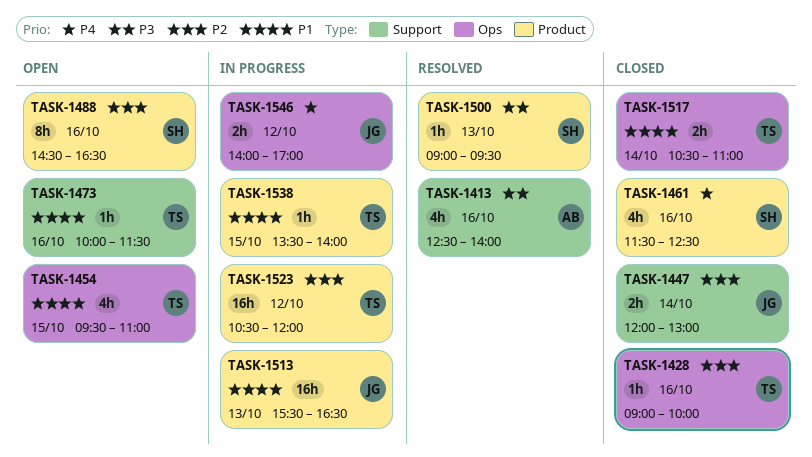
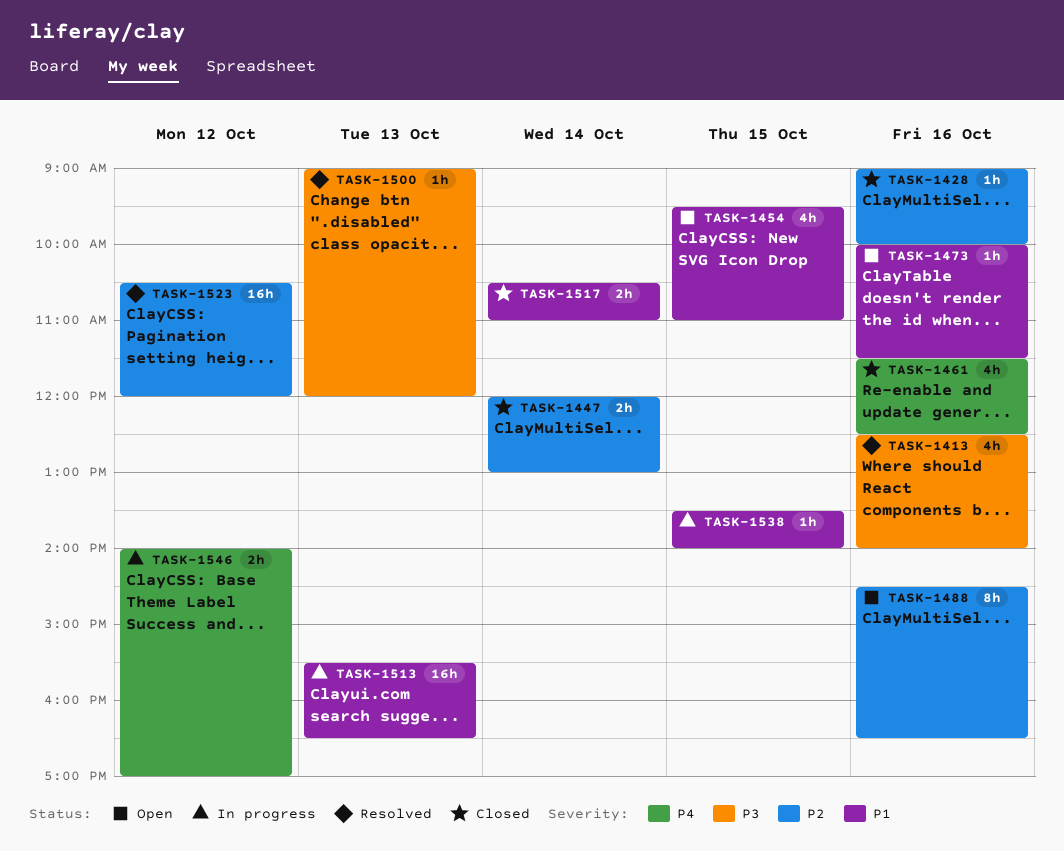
TASK-1500, ends: 09:30 -> 12:00
TASK-1523, status: In progress -> Resolved

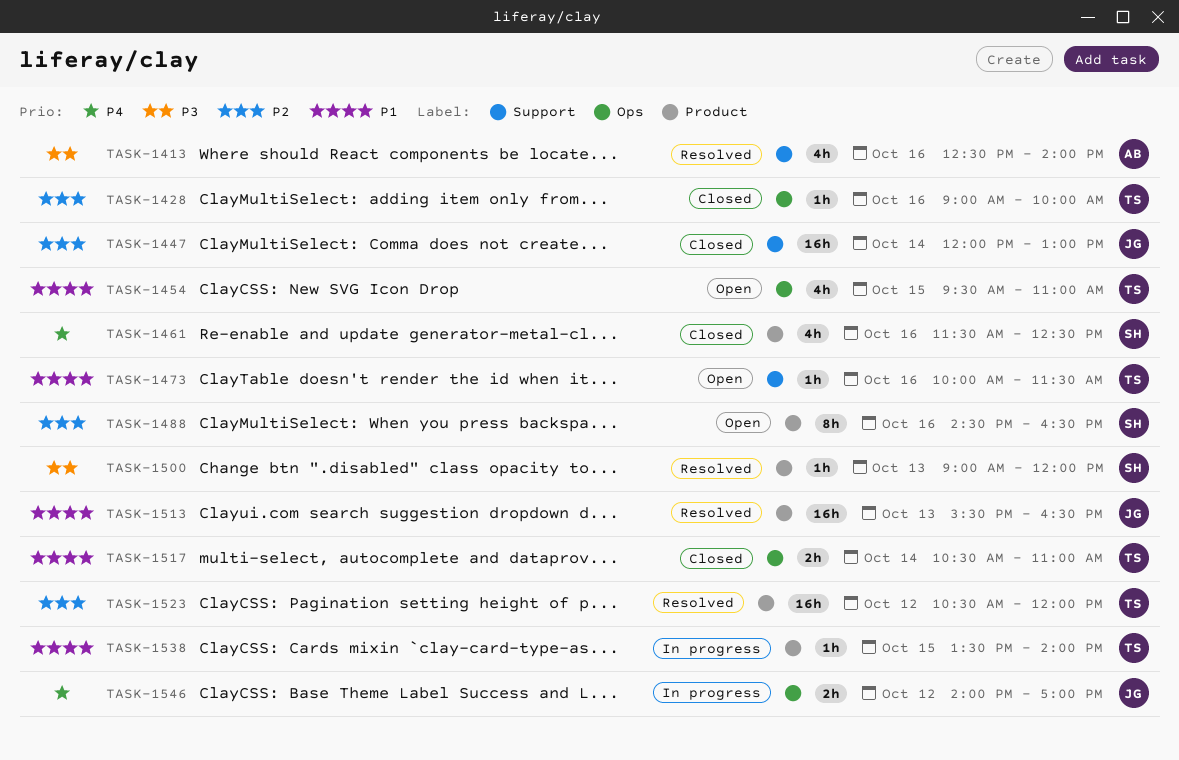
TASK-1447, estimate: 2h -> 16h
TASK-1513, status: In progress -> Resolved

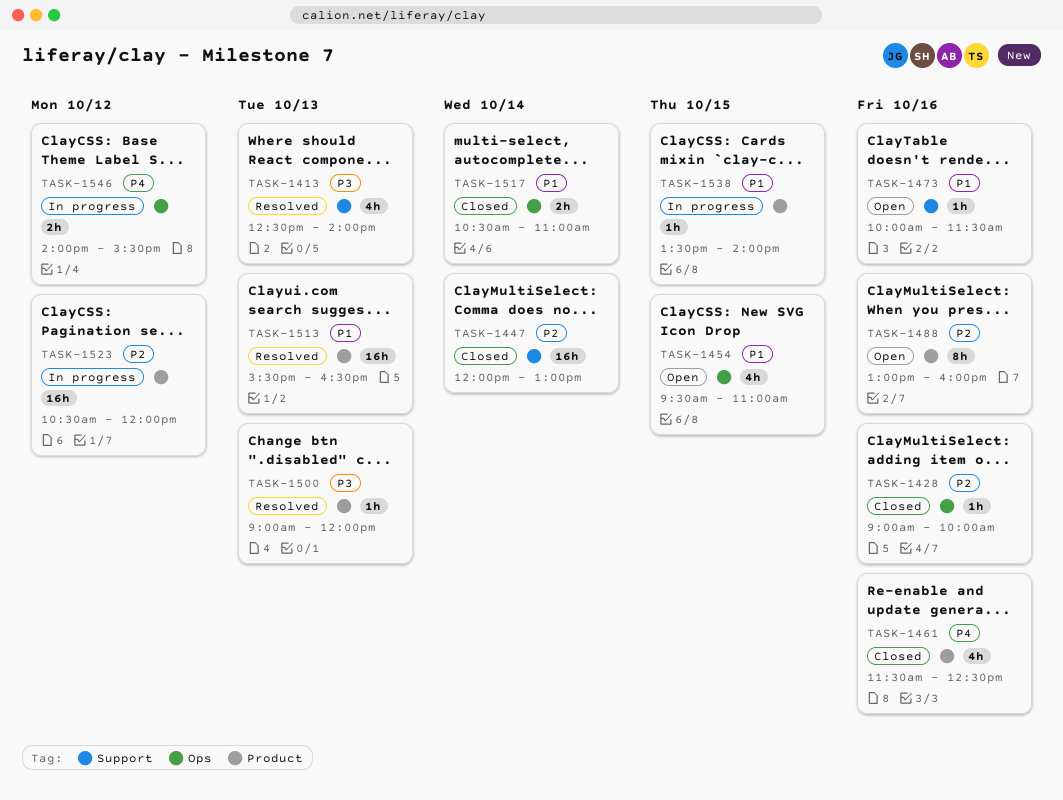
TASK-1413, day: Oct 16 -> Oct 13
TASK-1488, begins: 14:30 -> 13:00
TASK-1488, ends: 16:30 -> 16:00
TASK-1523, status: Resolved -> In progress
TASK-1546, ends: 17:00 -> 15:30

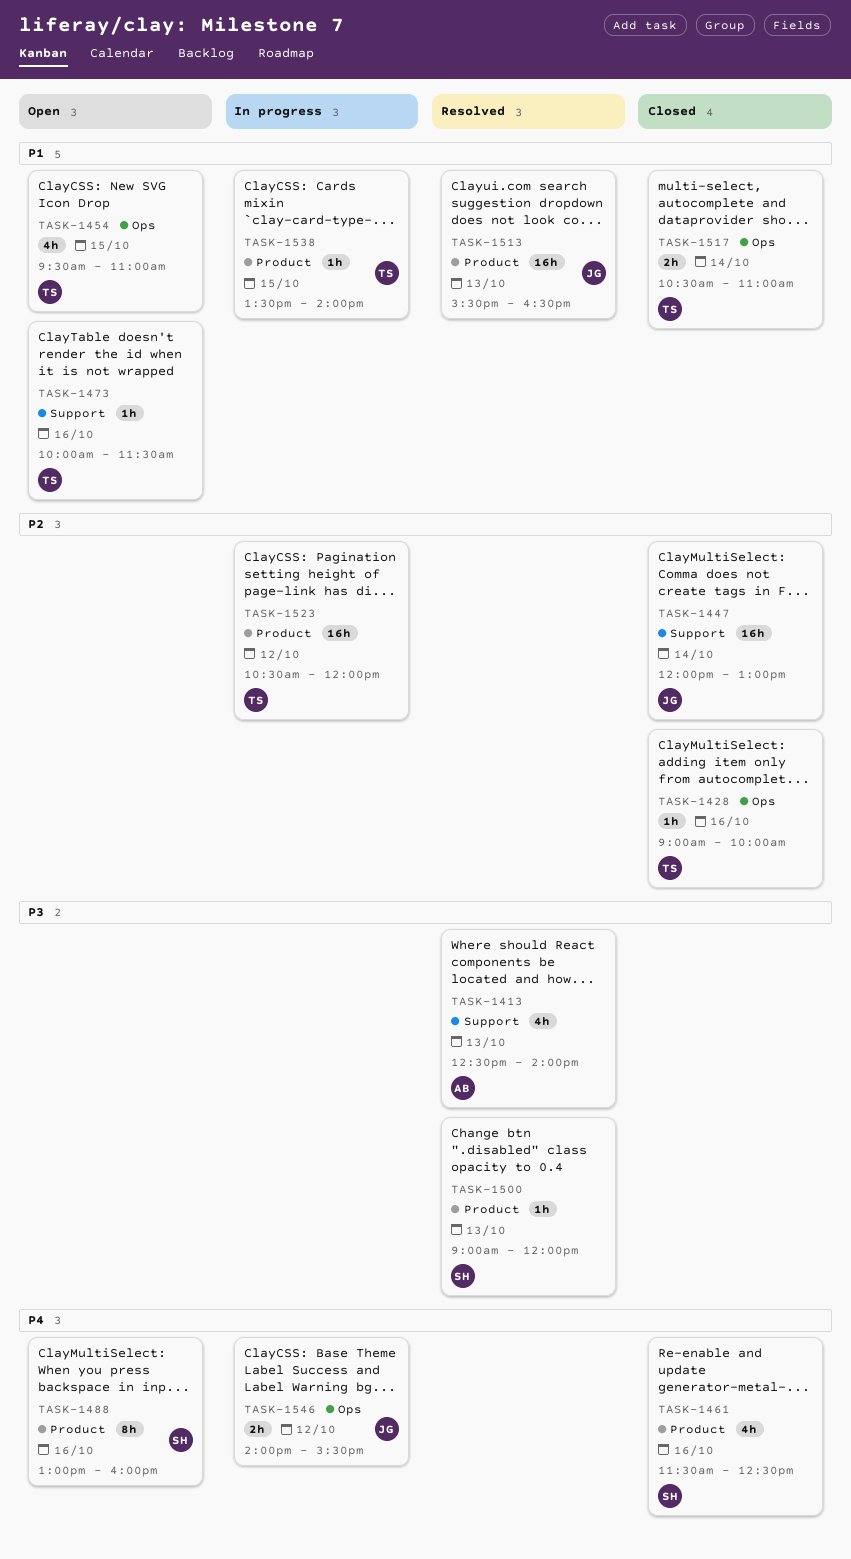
TASK-1488, priority: P2 -> P4

